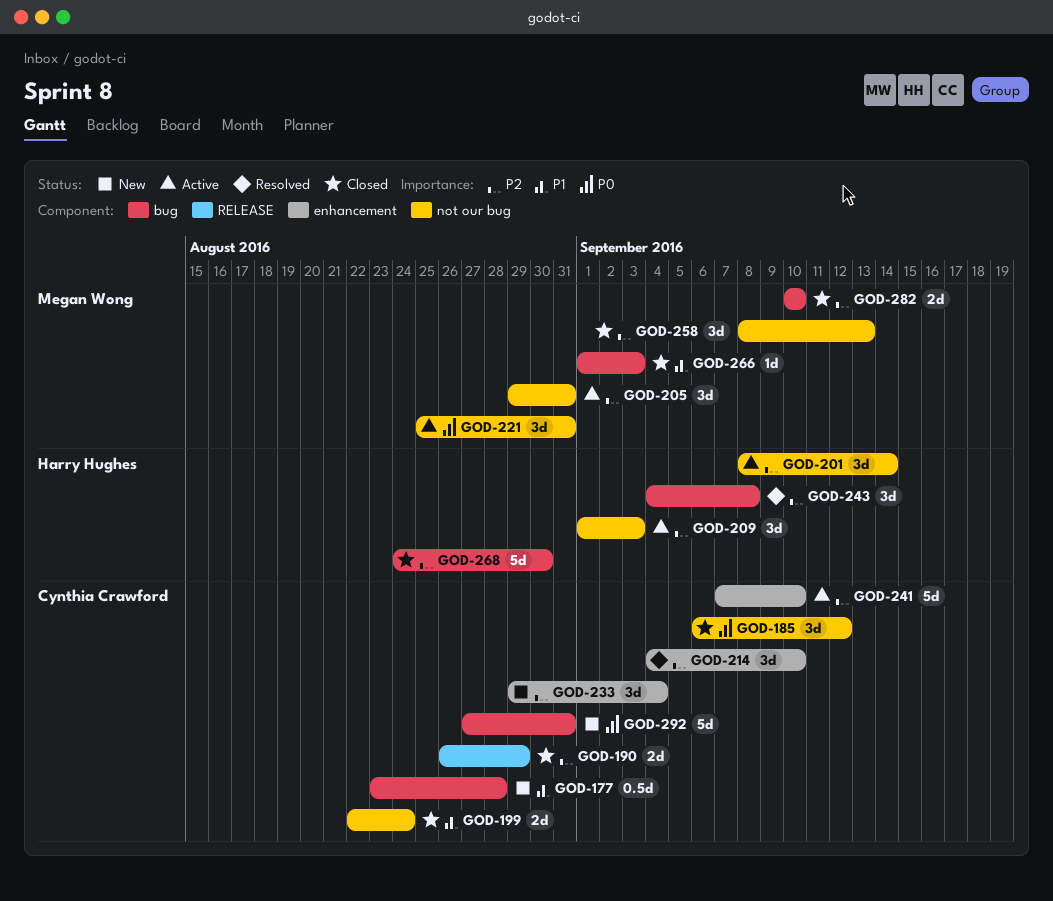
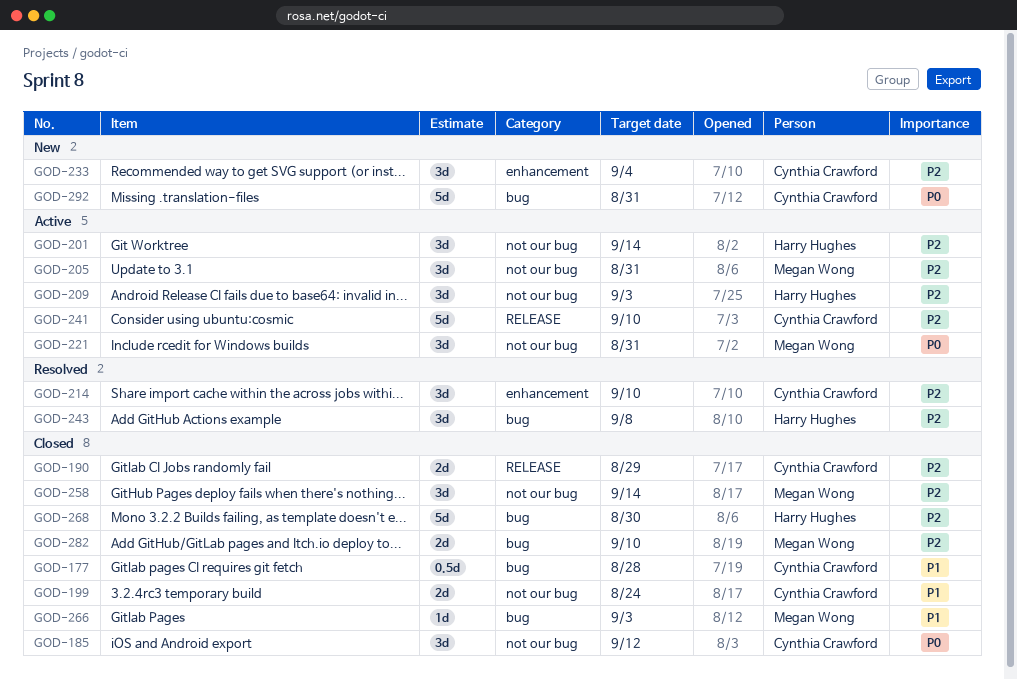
GOD-177, status: New -> Closed
GOD-241, label: enhancement -> RELEASE
GOD-258, due: Sep 13 -> Sep 14

